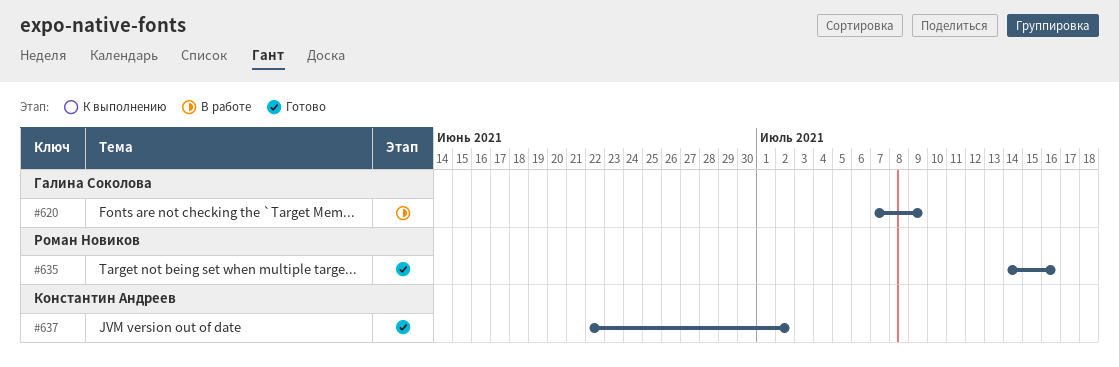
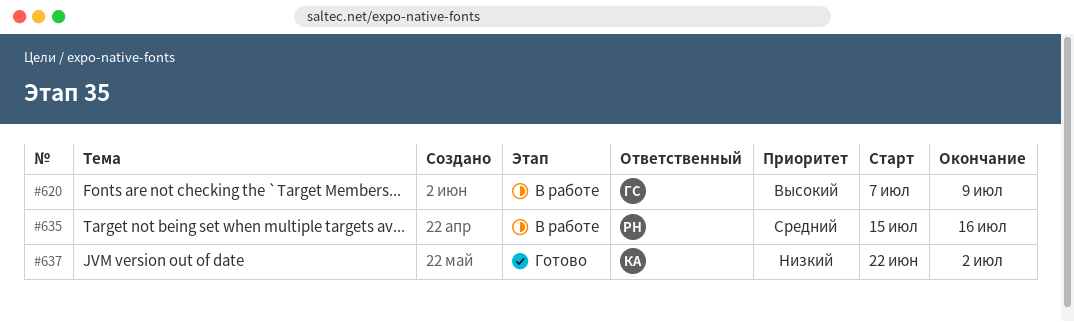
#635, status: Готово -> В работе
#635, start: Jul 14 -> Jul 15

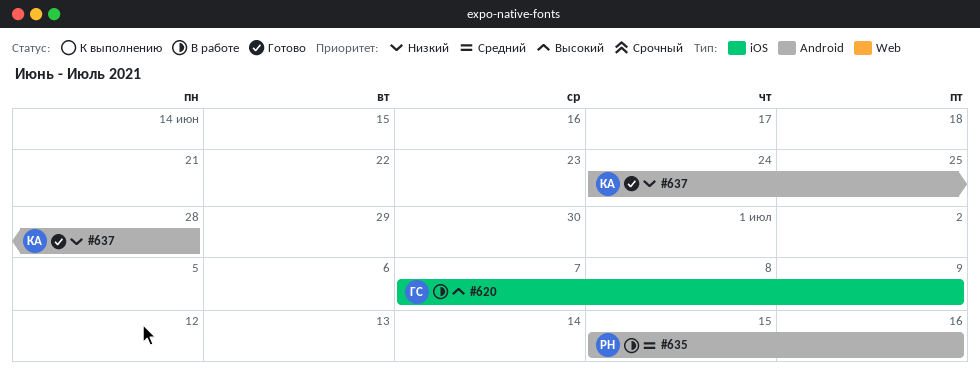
#637, start: Jun 22 -> Jun 24
#637, due: Jul 2 -> Jun 28

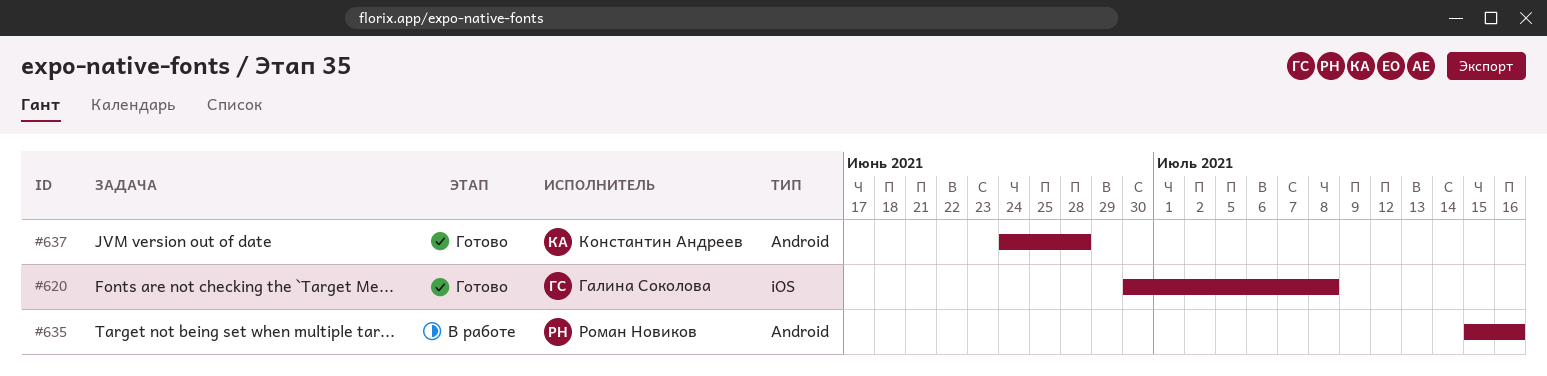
#620, status: В работе -> Готово
#620, start: Jul 7 -> Jun 30
#620, due: Jul 9 -> Jul 8

